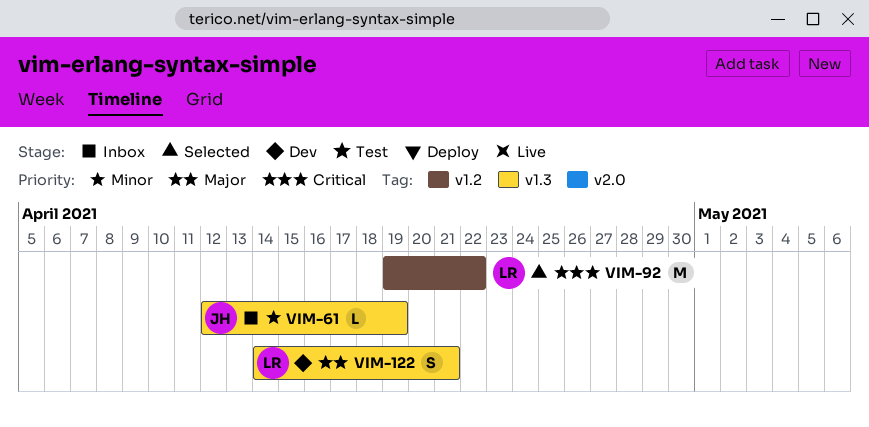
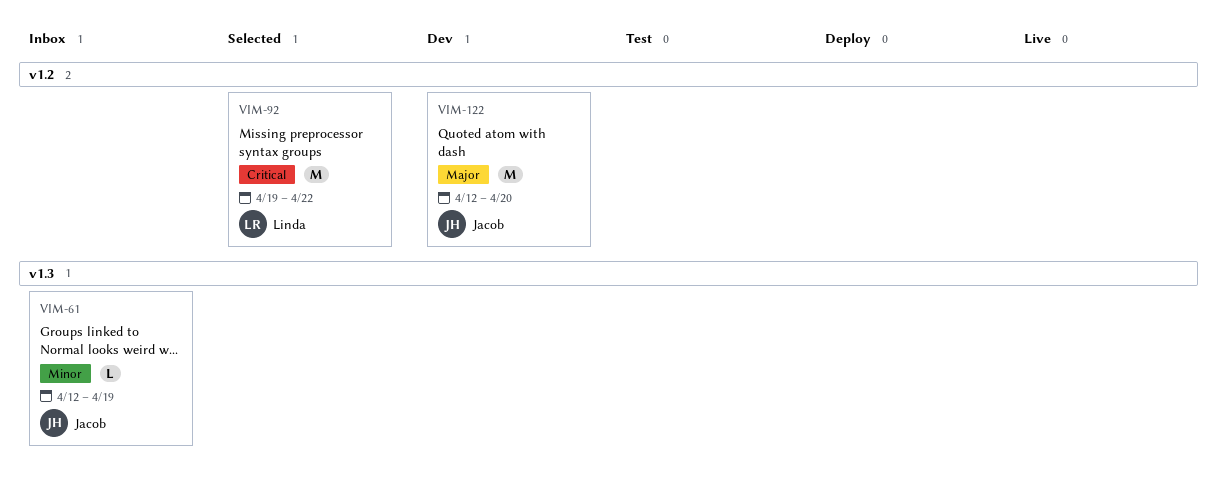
VIM-122, owner: Linda -> Jacob
VIM-122, label: v1.3 -> v1.2
VIM-122, estimate: S -> M
VIM-122, start: Apr 14 -> Apr 12
VIM-122, due: Apr 21 -> Apr 20

